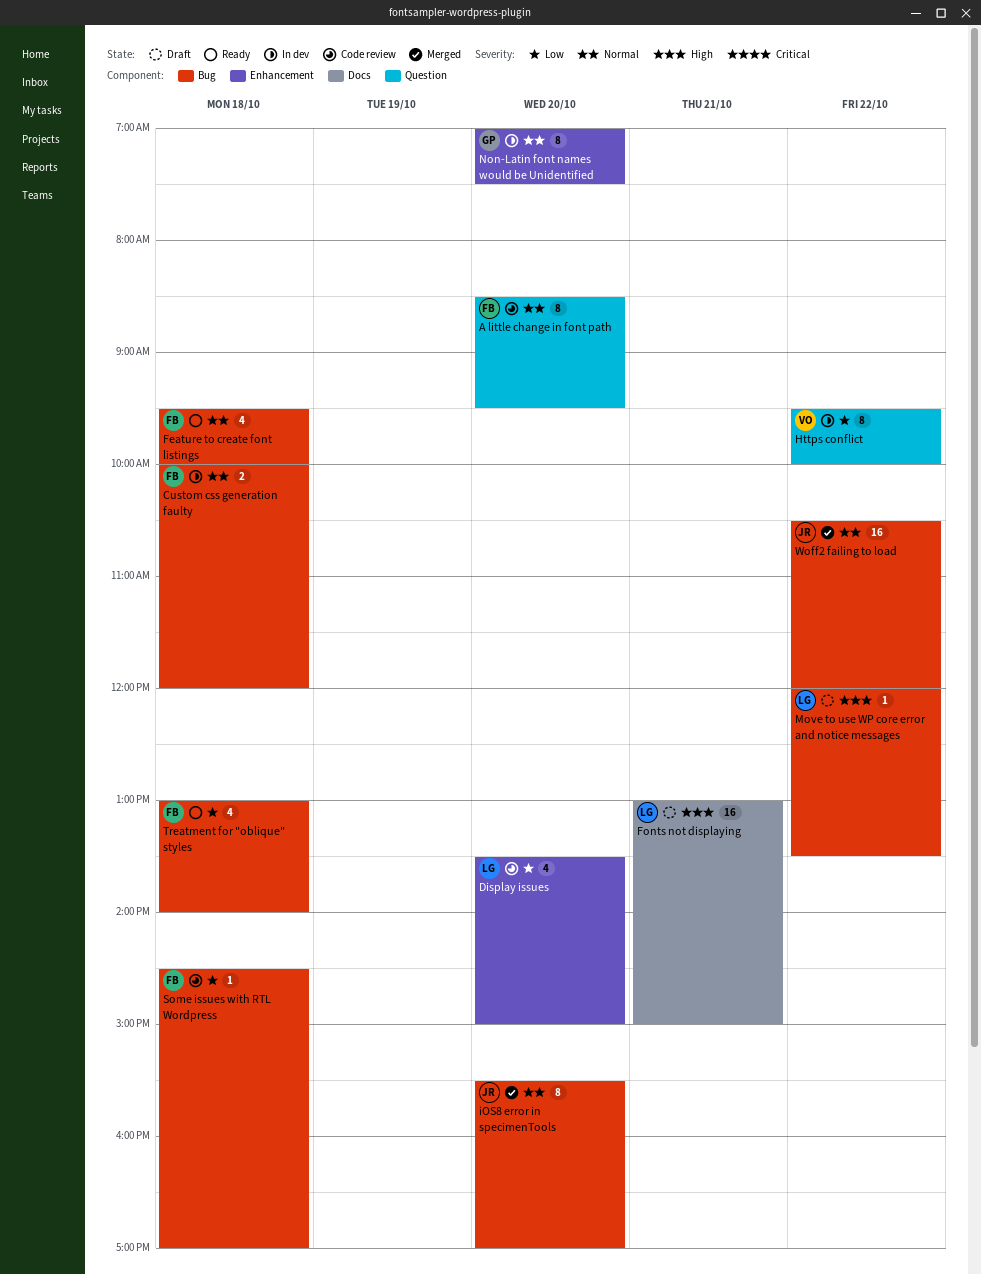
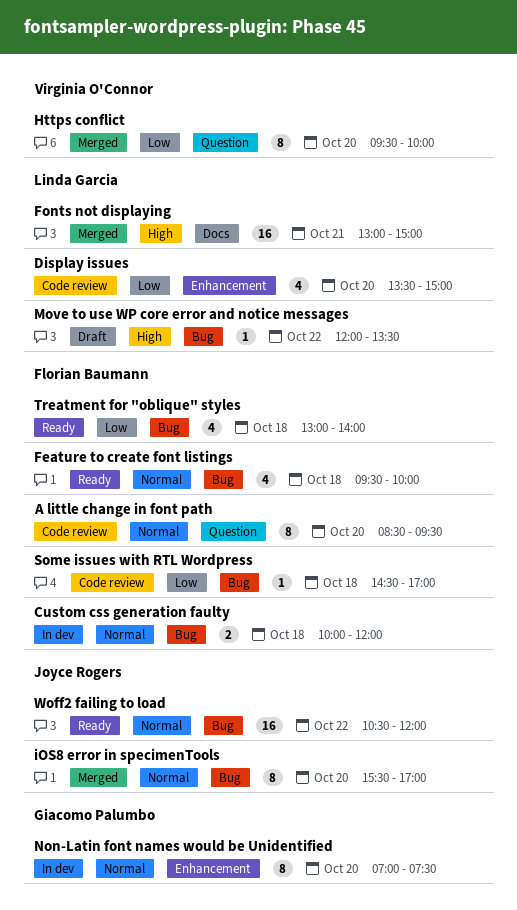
Fonts not displaying, status: Draft -> Merged
Https conflict, status: In dev -> Merged
Https conflict, day: Oct 22 -> Oct 20
Woff2 failing to load, status: Merged -> Ready

